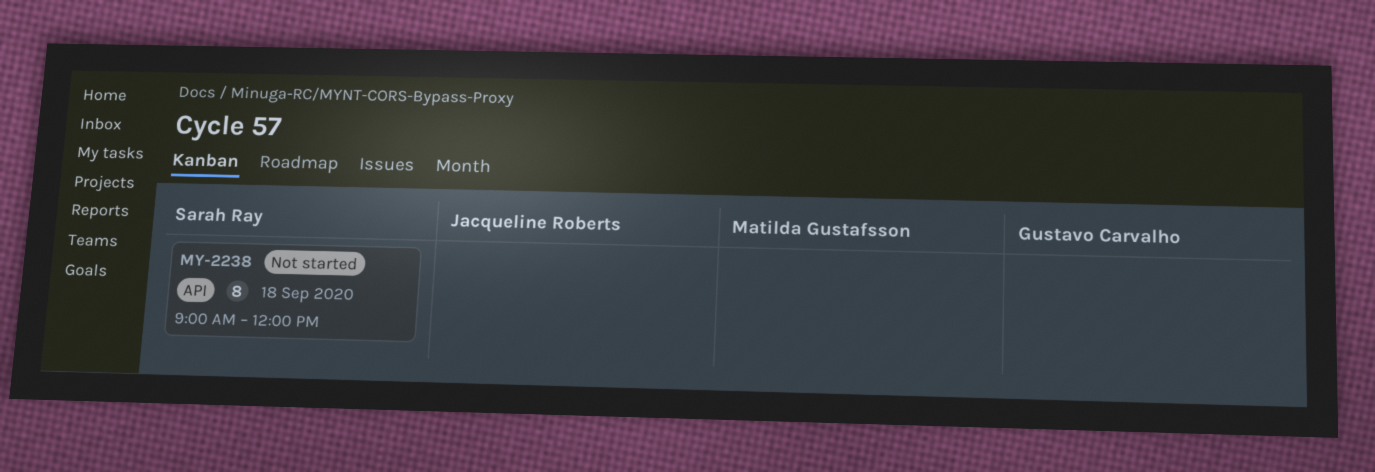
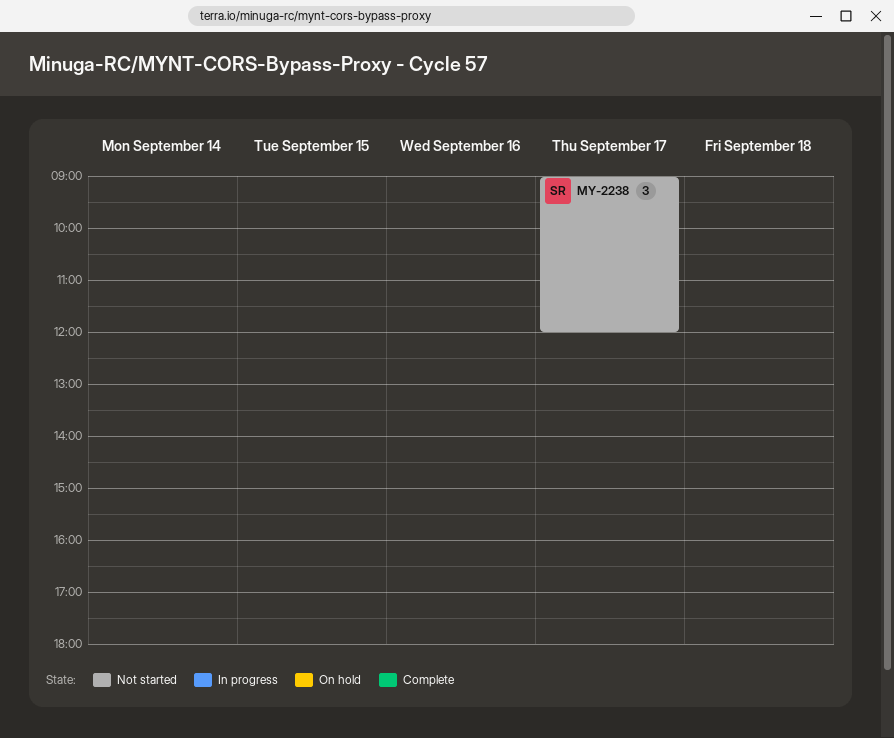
MY-2238, estimate: 8 -> 3
MY-2238, day: Sep 18 -> Sep 17

